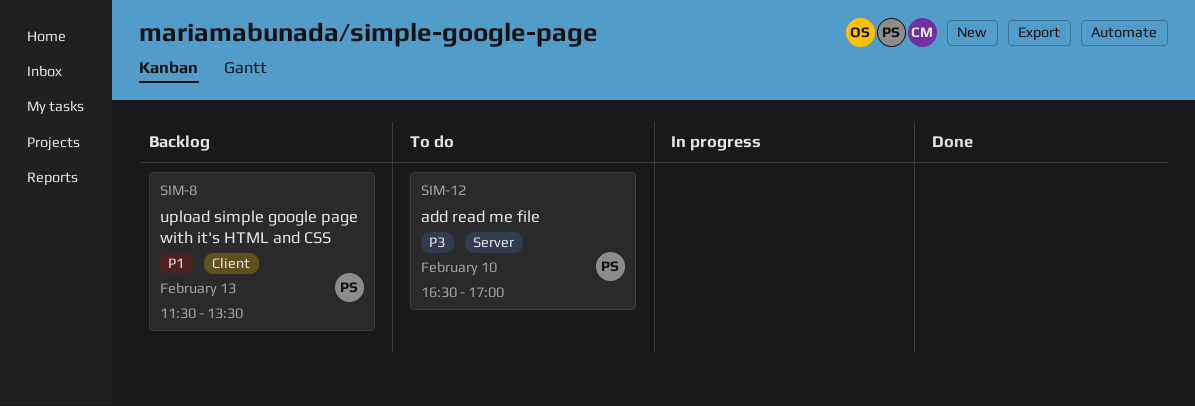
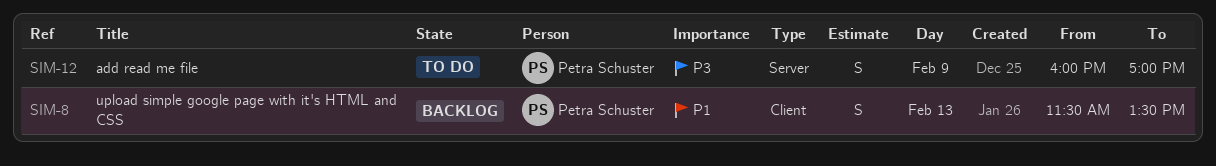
SIM-12, day: Feb 10 -> Feb 9
SIM-12, begins: 16:30 -> 16:00

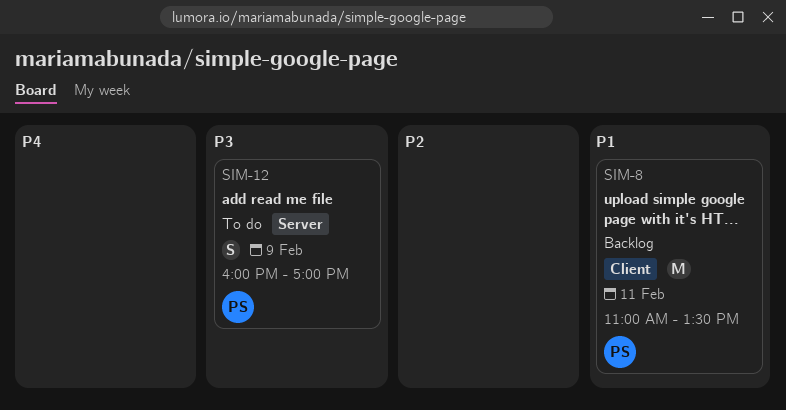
SIM-8, estimate: S -> M
SIM-8, day: Feb 13 -> Feb 11
SIM-8, begins: 11:30 -> 11:00

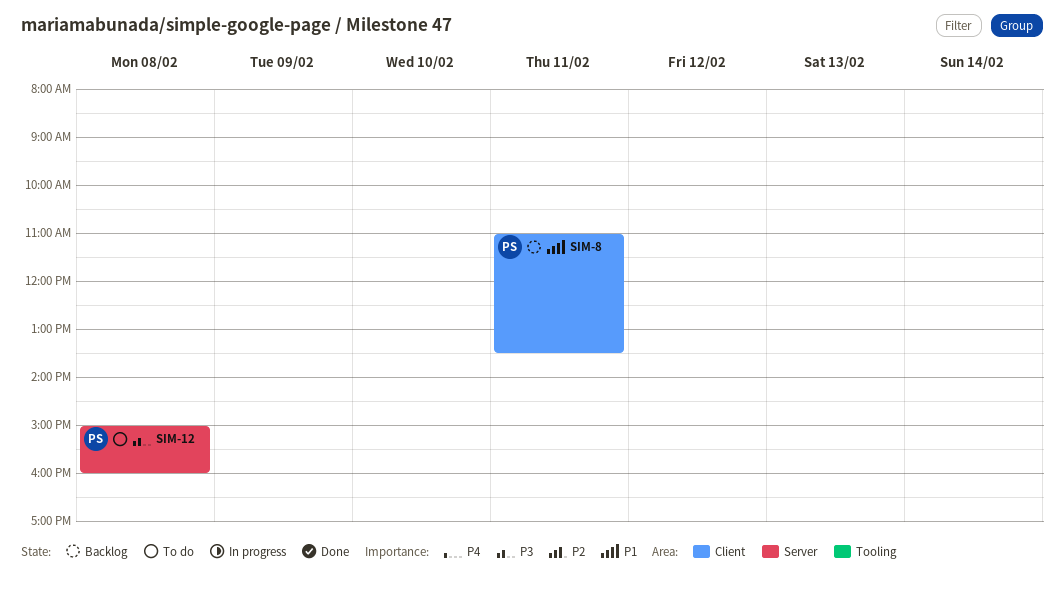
SIM-12, day: Feb 9 -> Feb 8
SIM-12, begins: 16:00 -> 15:00
SIM-12, ends: 17:00 -> 16:00

